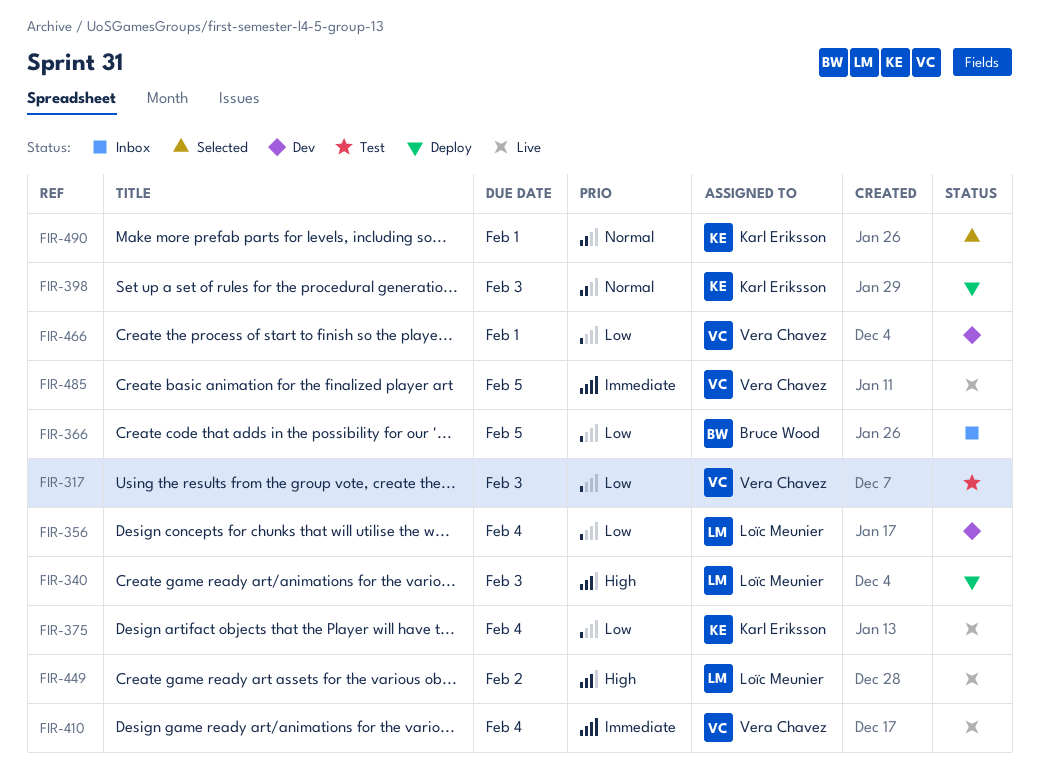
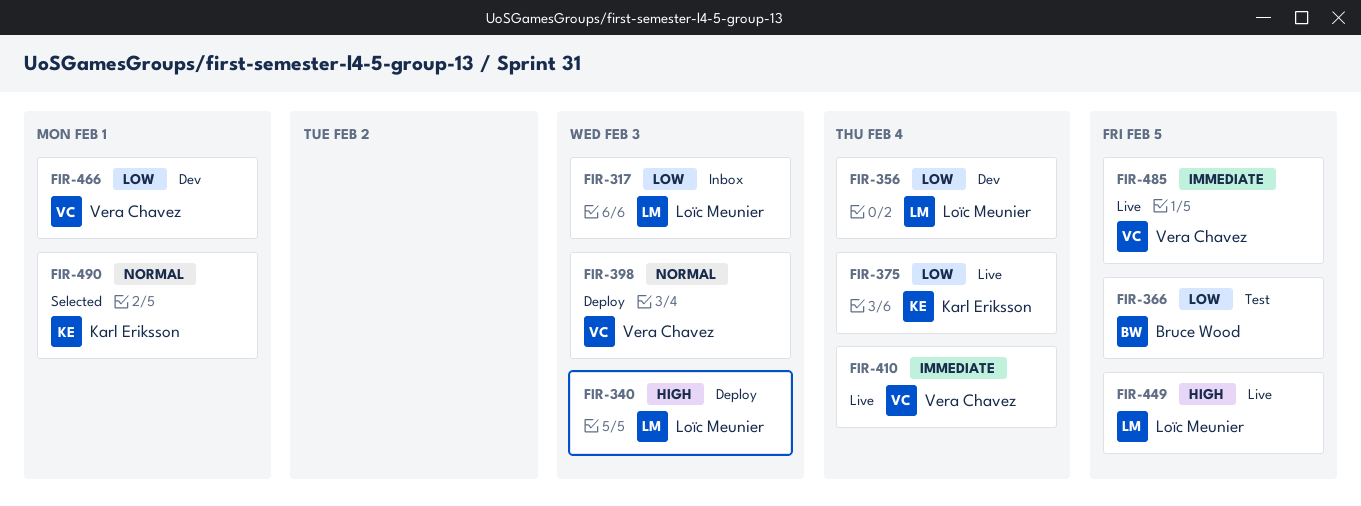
FIR-317, status: Test -> Inbox
FIR-317, owner: Vera Chavez -> Loïc Meunier
FIR-366, status: Inbox -> Test
FIR-398, owner: Karl Eriksson -> Vera Chavez
FIR-449, due: Feb 2 -> Feb 5

